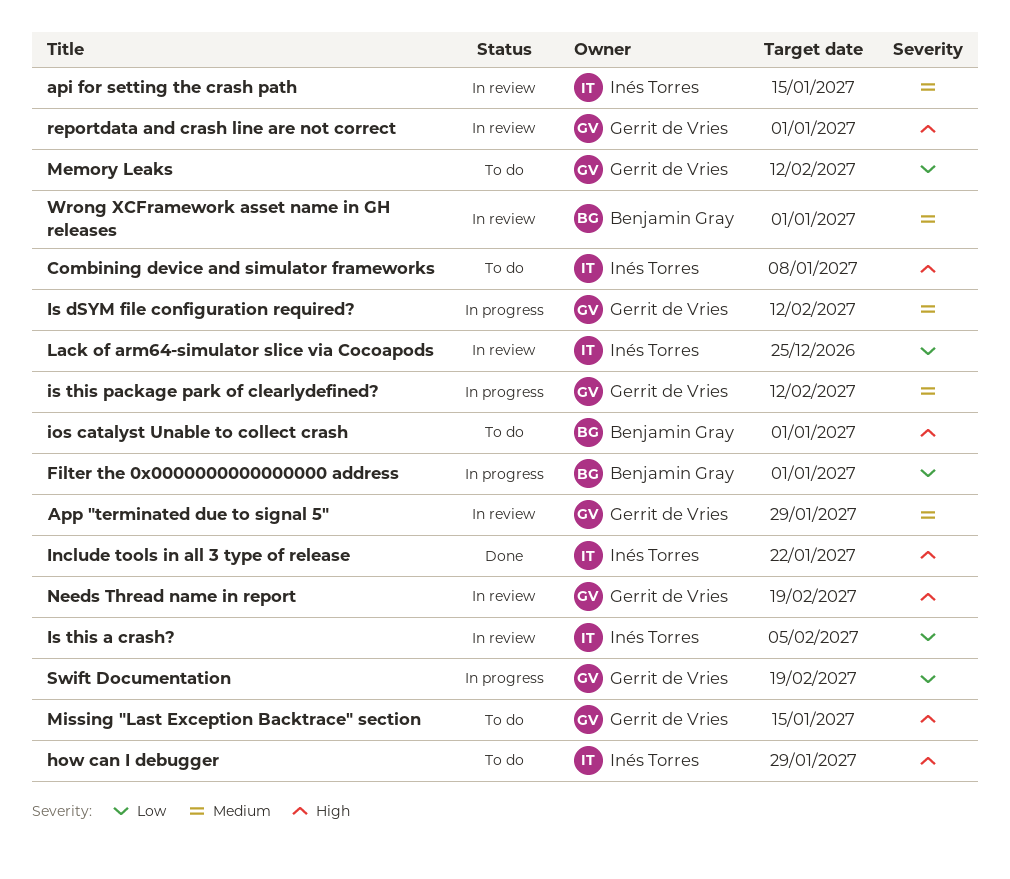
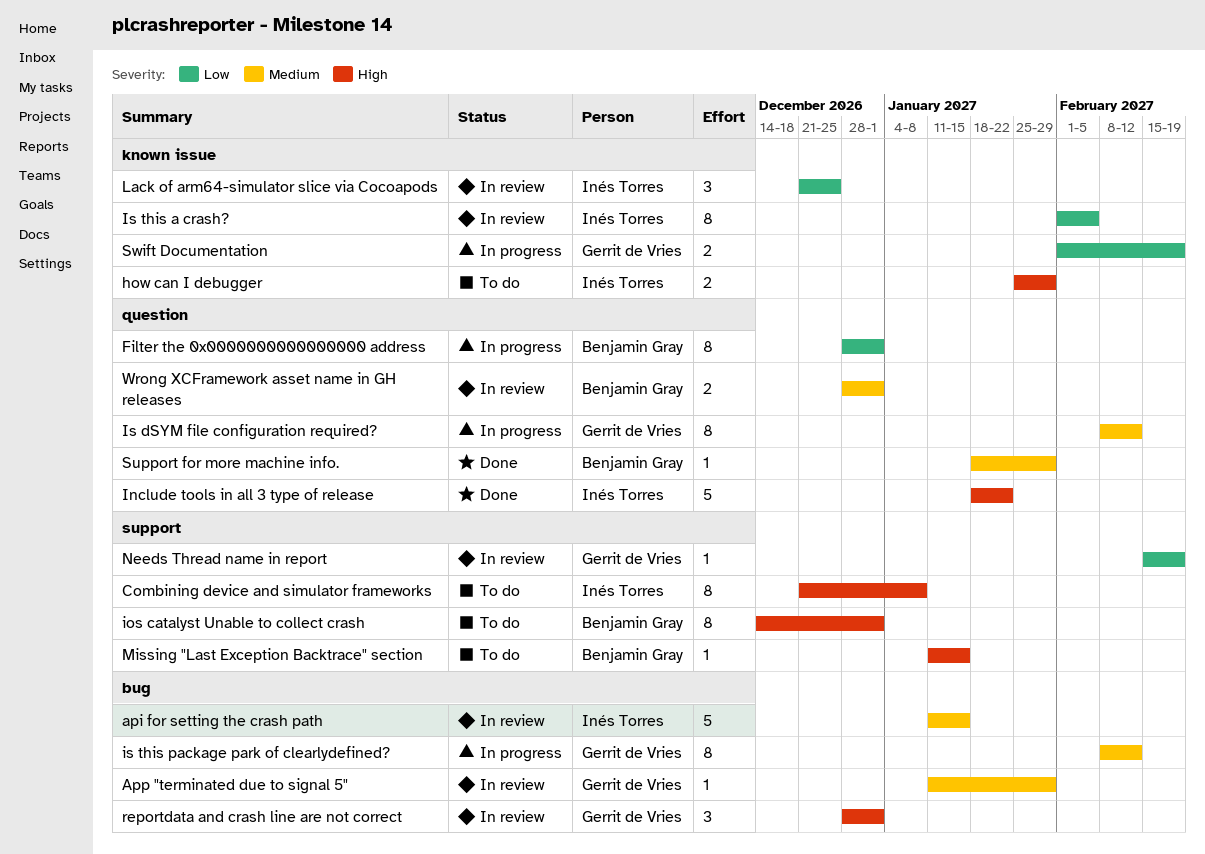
Memory Leaks: present -> none
Missing "Last Exception Backtrace" section, owner: Gerrit de Vries -> Benjamin Gray
Needs Thread name in report, priority: High -> Low
Support for more machine info.: none -> present

